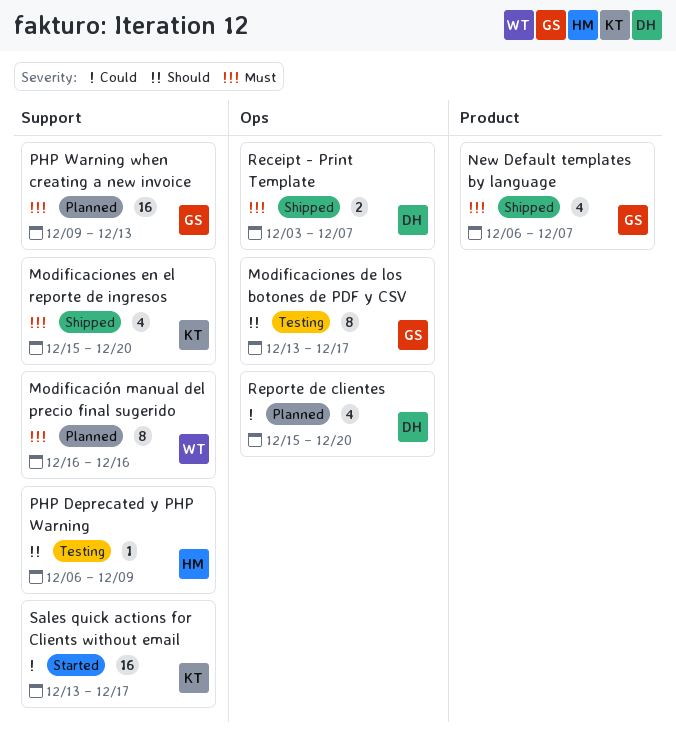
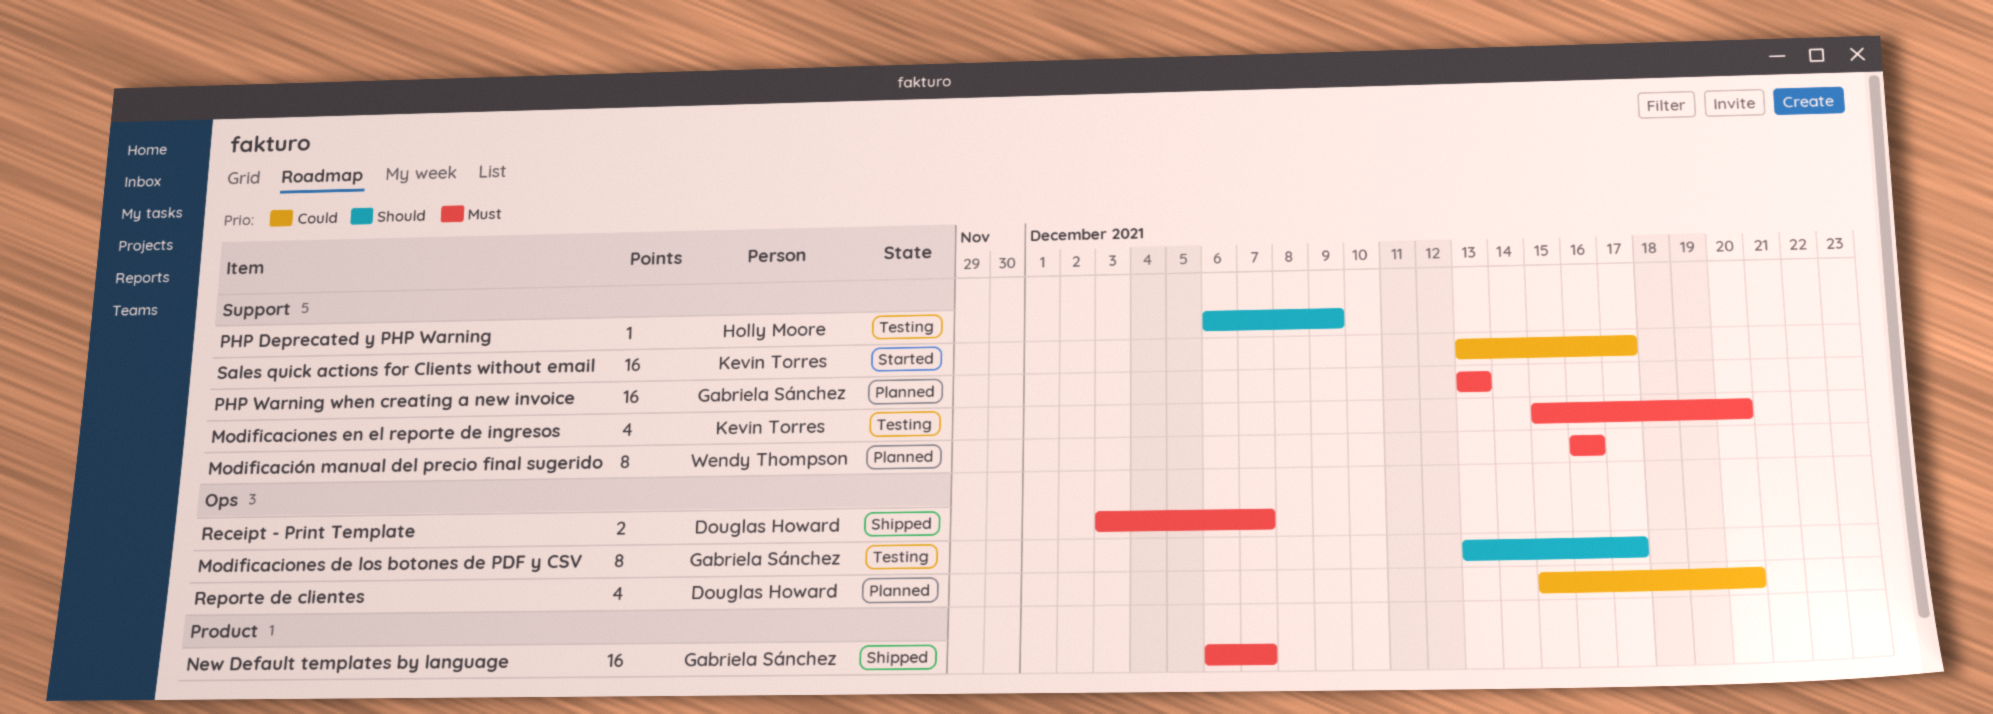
Modificaciones en el reporte de ingresos, status: Shipped -> Testing
New Default templates by language, estimate: 4 -> 16
PHP Warning when creating a new invoice, start: Dec 9 -> Dec 13

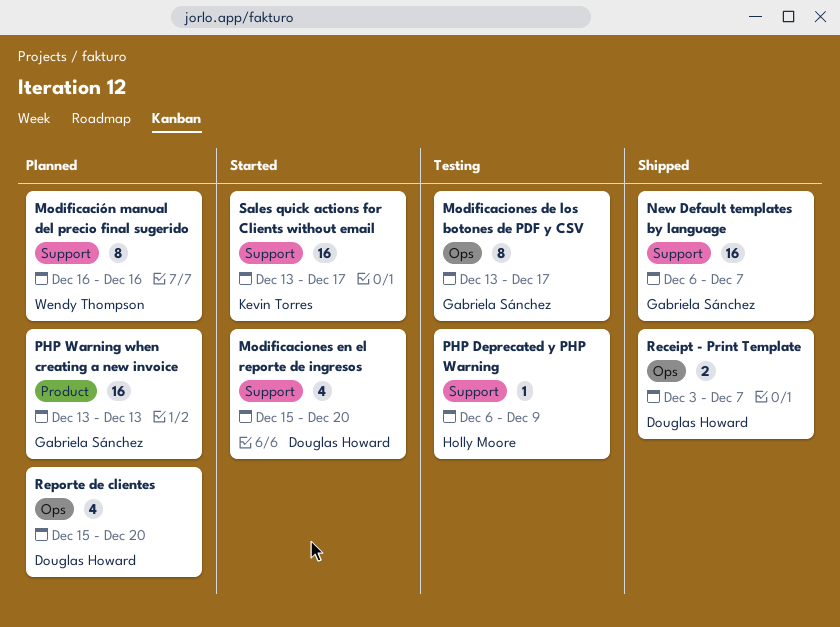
Modificaciones en el reporte de ingresos, status: Testing -> Started
Modificaciones en el reporte de ingresos, owner: Kevin Torres -> Douglas Howard
New Default templates by language, label: Product -> Support
PHP Warning when creating a new invoice, label: Support -> Product

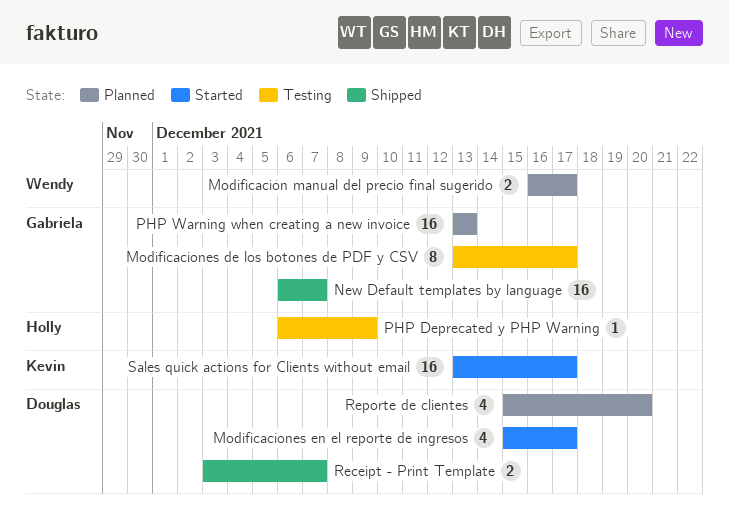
Modificaciones en el reporte de ingresos, due: Dec 20 -> Dec 17
Modificación manual del precio final sugerido, estimate: 8 -> 2
Modificación manual del precio final sugerido, due: Dec 16 -> Dec 17

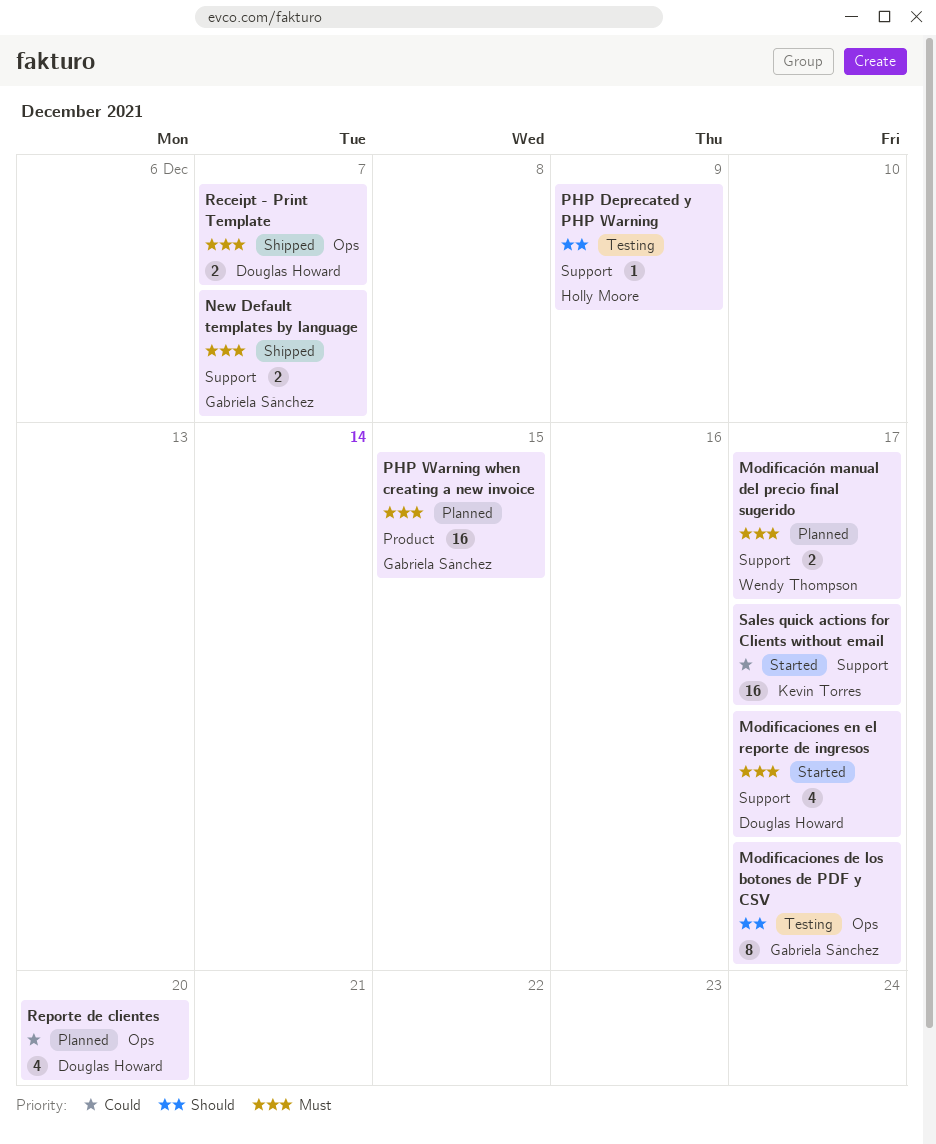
New Default templates by language, estimate: 16 -> 2
PHP Warning when creating a new invoice, due: Dec 13 -> Dec 15

